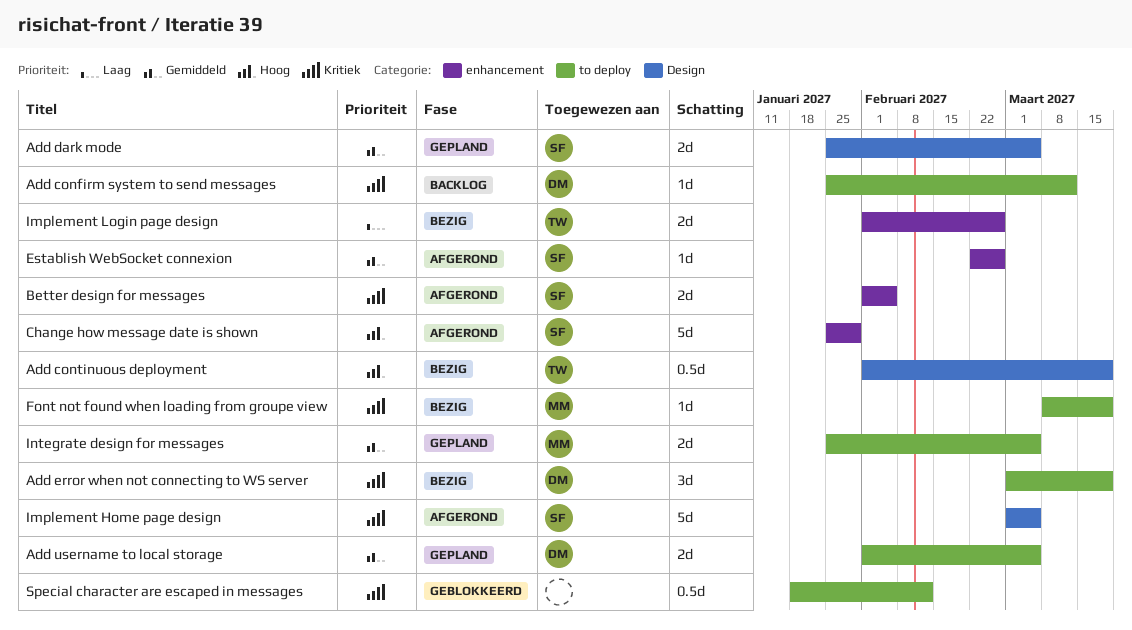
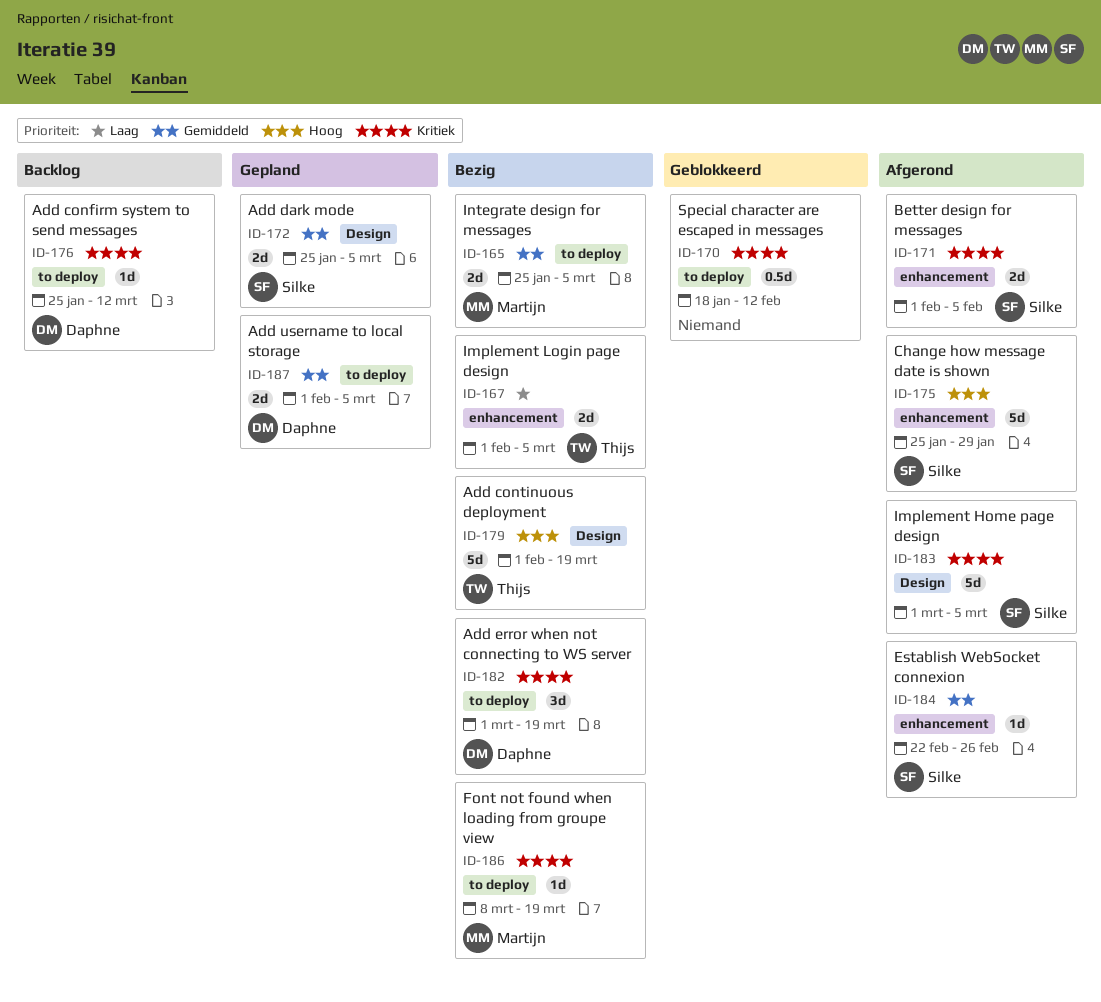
Add continuous deployment, estimate: 0.5d -> 5d
Implement Login page design, due: Feb 26 -> Mar 5
Integrate design for messages, status: Gepland -> Bezig

